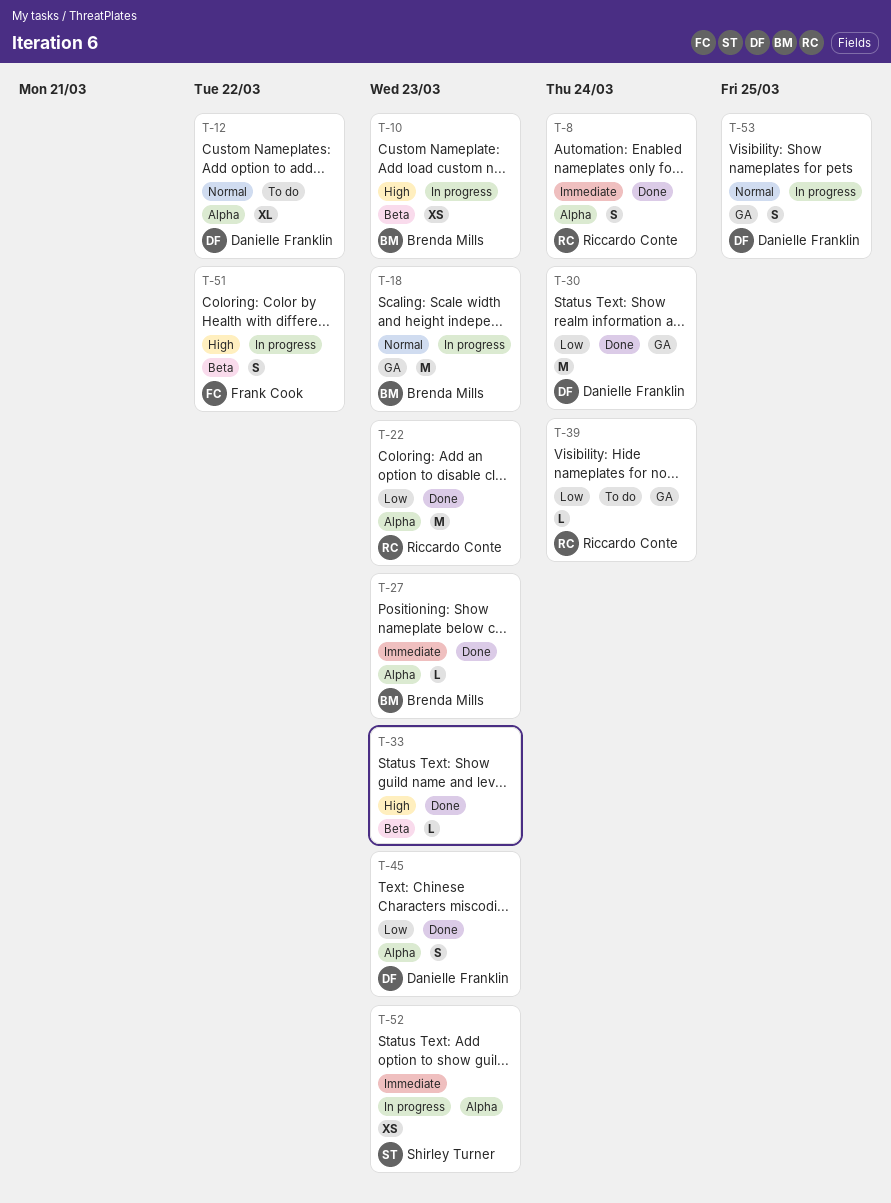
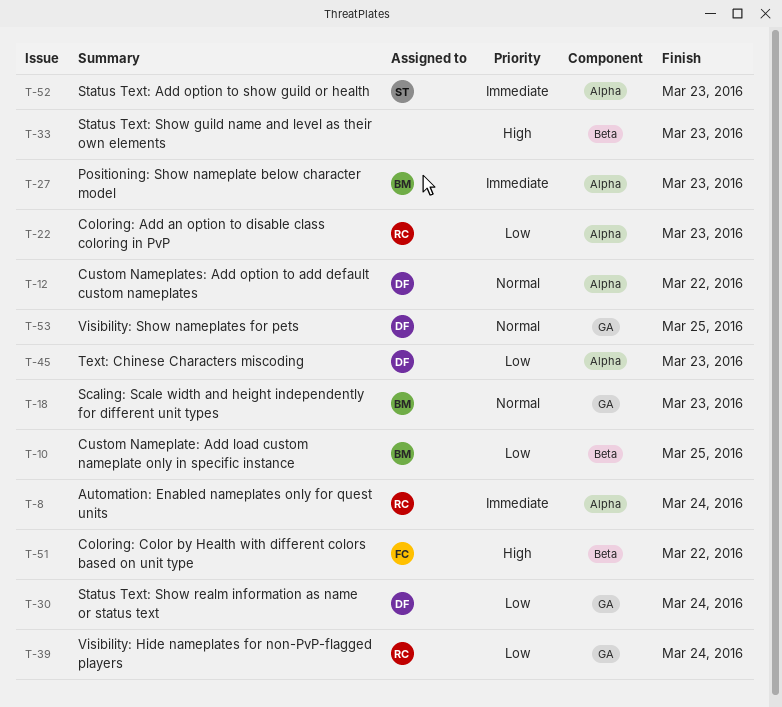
T-10, priority: High -> Low
T-10, due: Mar 23 -> Mar 25

